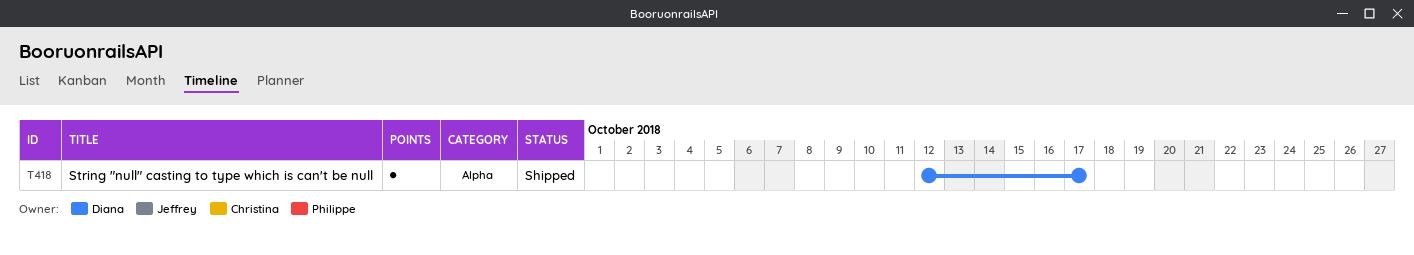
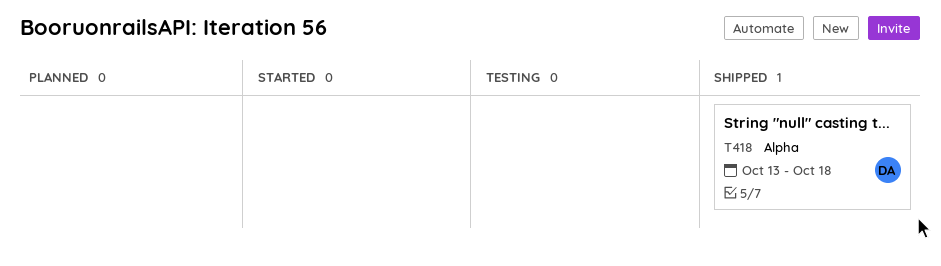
T418, start: Oct 12 -> Oct 13
T418, due: Oct 17 -> Oct 18

